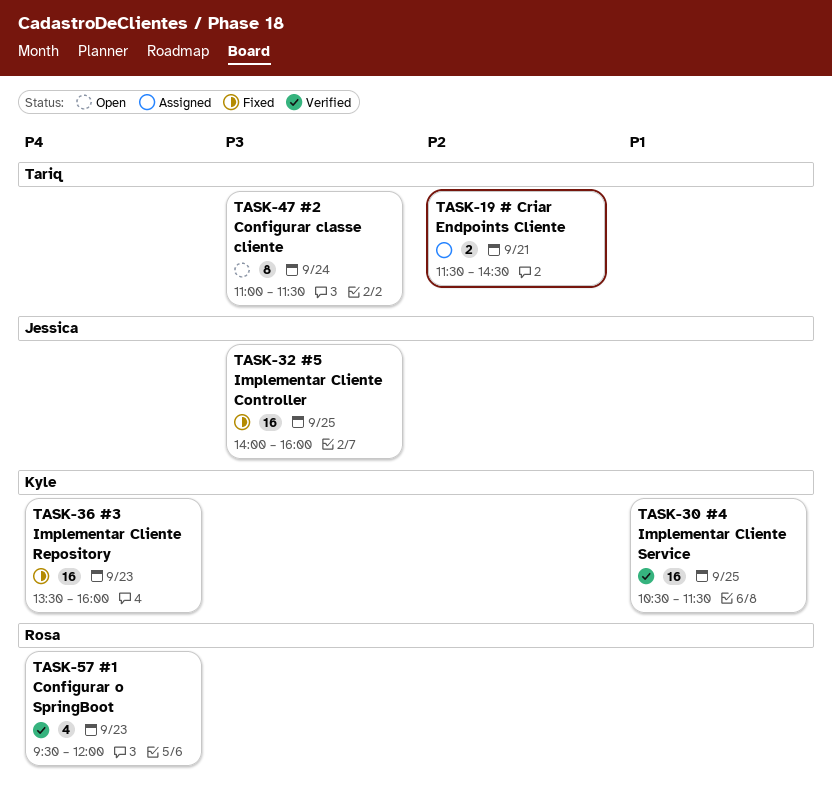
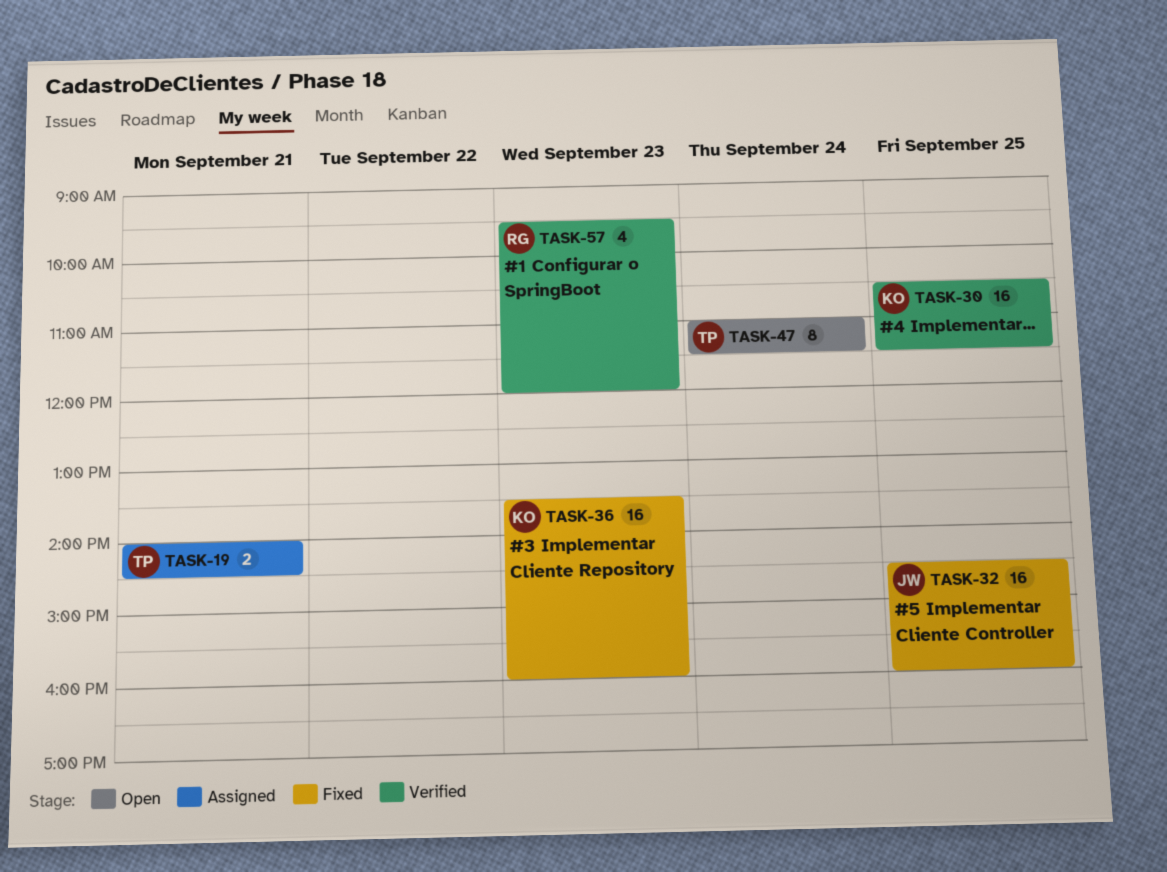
TASK-19, begins: 11:30 -> 14:00
TASK-32, begins: 14:00 -> 14:30

